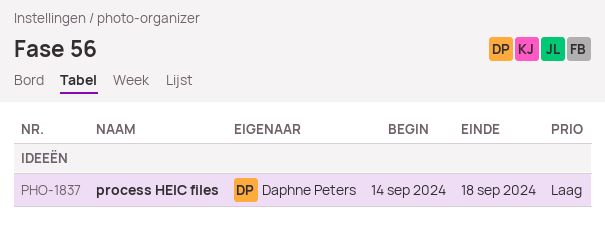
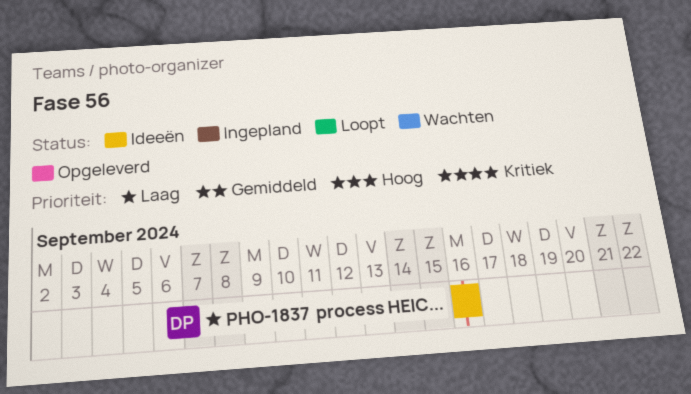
PHO-1837, start: Sep 14 -> Sep 16
PHO-1837, due: Sep 18 -> Sep 16

